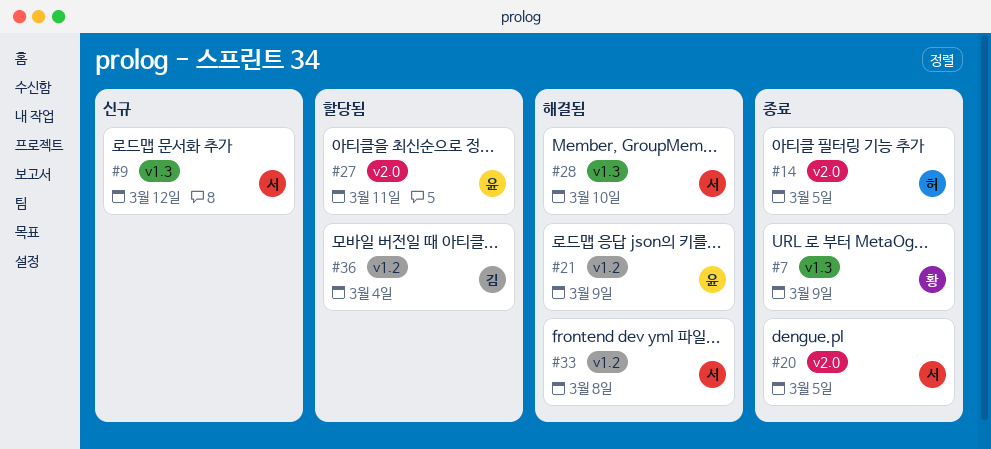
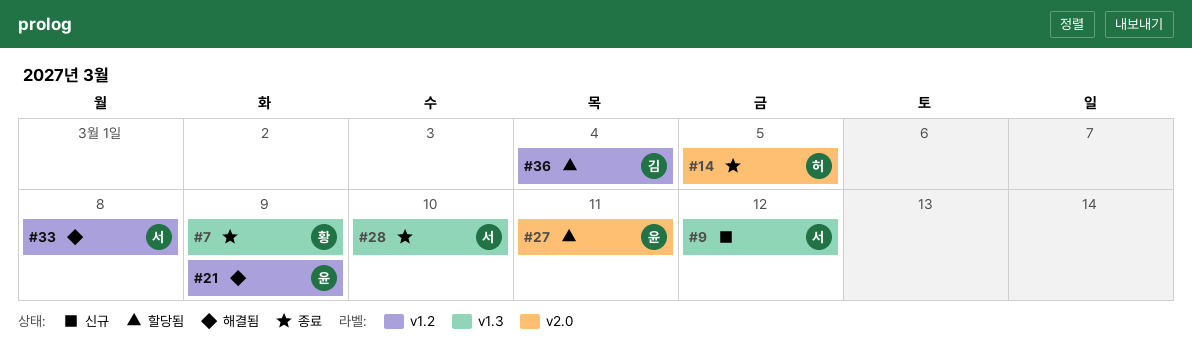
#20: present -> none
#28, status: 해결됨 -> 종료

